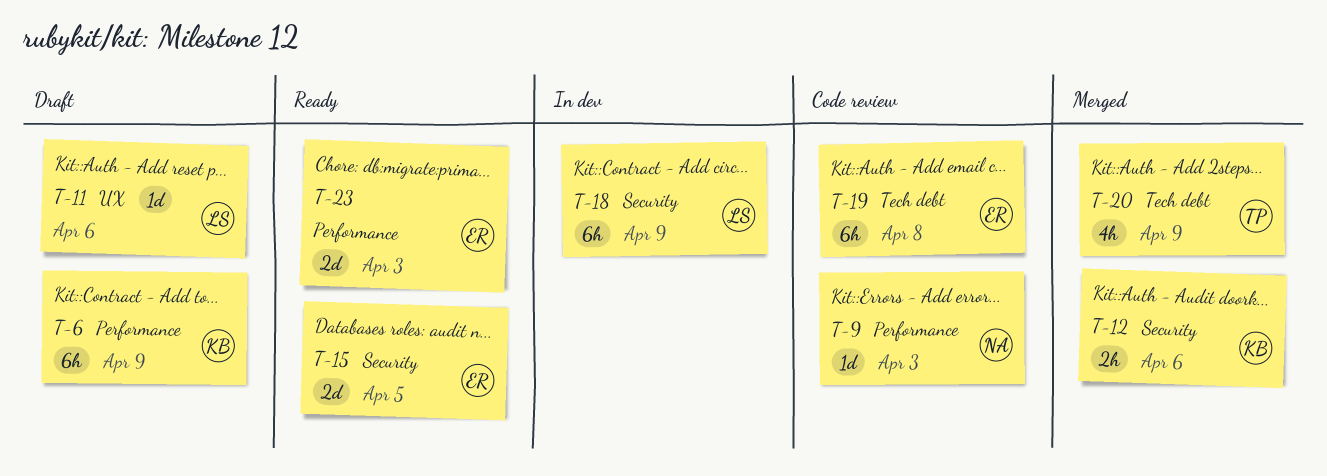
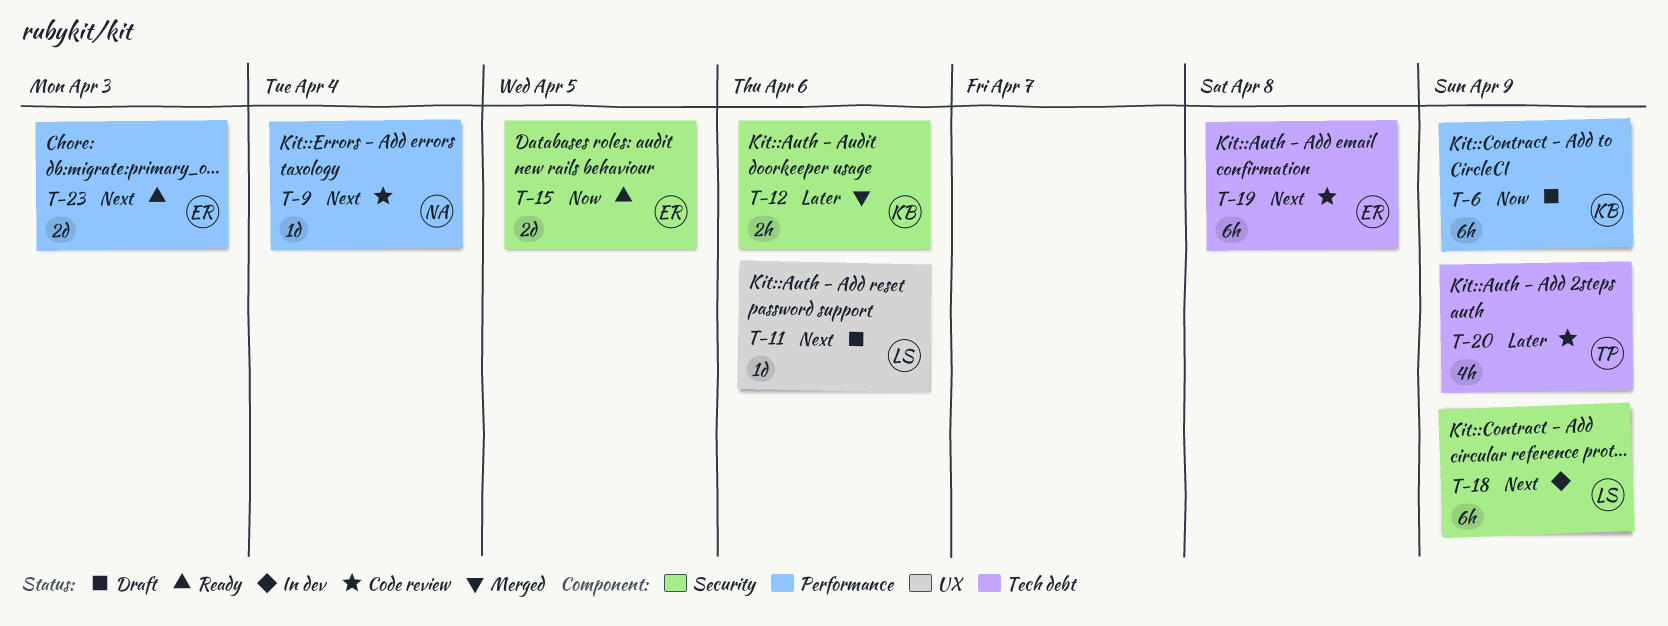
T-9, due: Apr 3 -> Apr 4
T-20, status: Merged -> Code review

